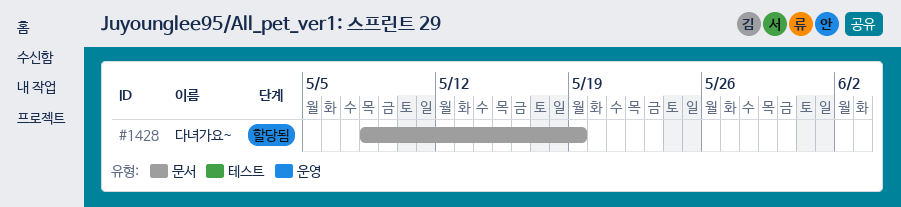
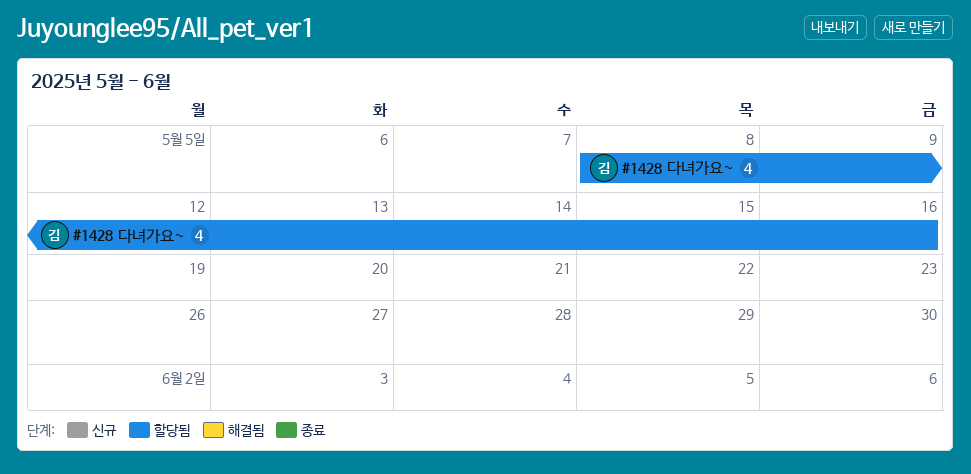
#1428, due: May 19 -> May 16

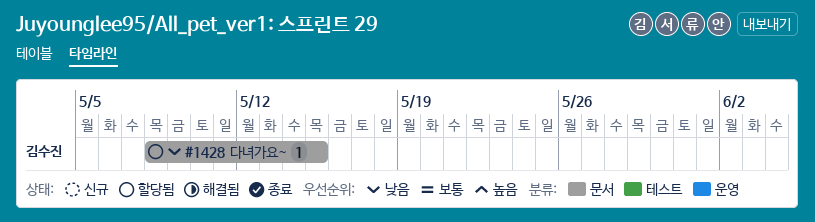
#1428, estimate: 4 -> 1
#1428, due: May 16 -> May 15

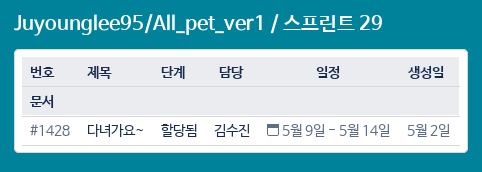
#1428, start: May 8 -> May 9
#1428, due: May 15 -> May 14

